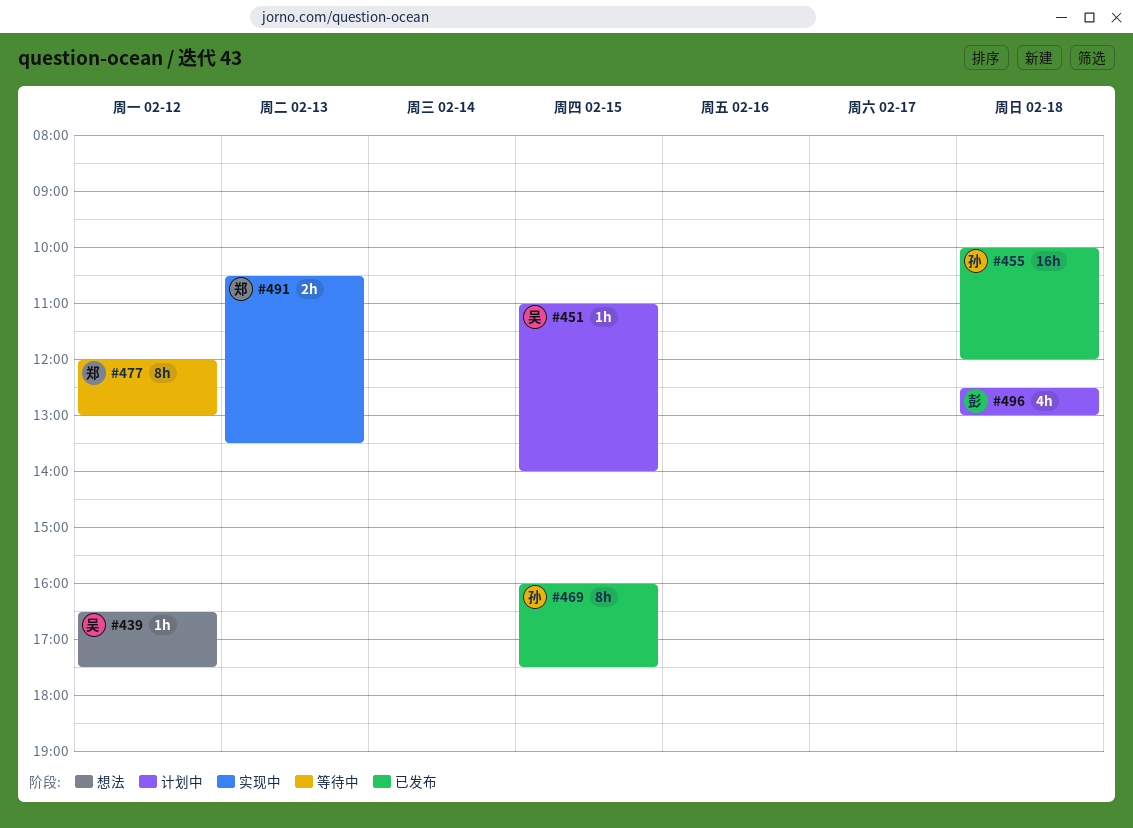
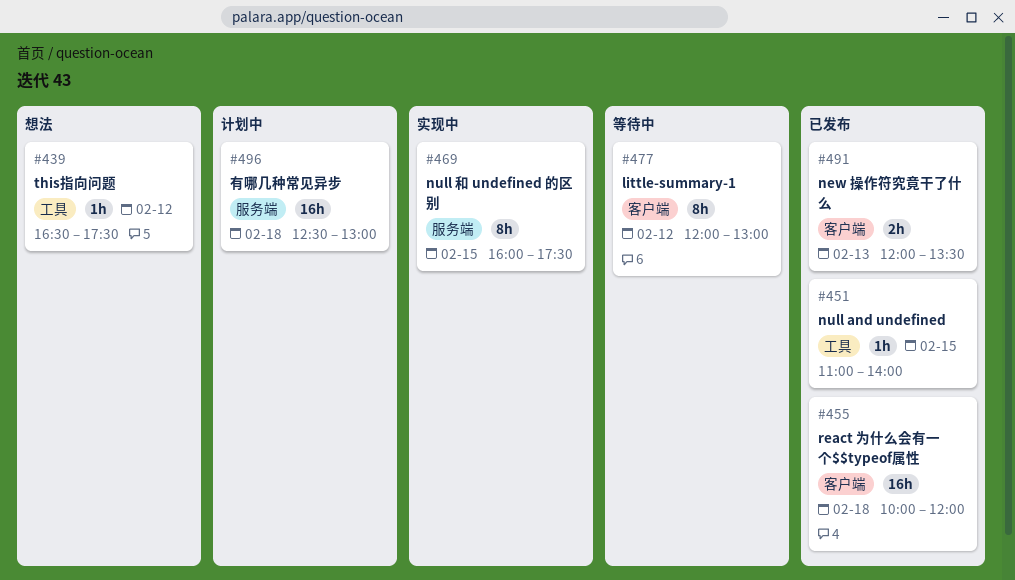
#451, status: 计划中 -> 已发布
#469, status: 已发布 -> 实现中
#491, status: 实现中 -> 已发布
#491, begins: 10:30 -> 12:00
#496, estimate: 4h -> 16h

